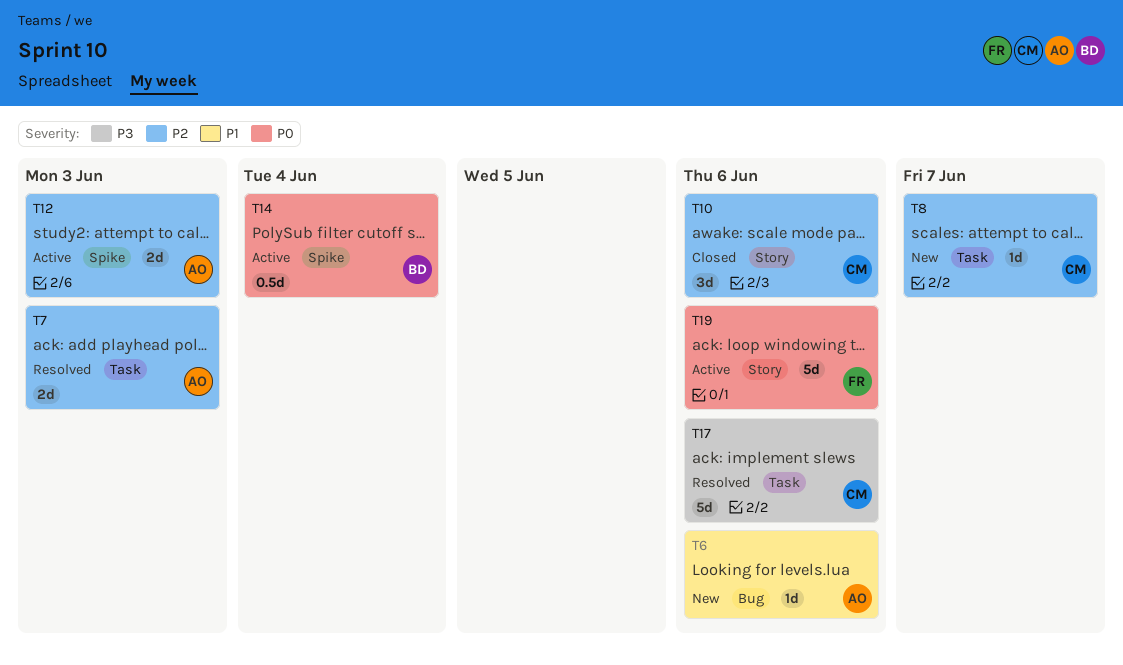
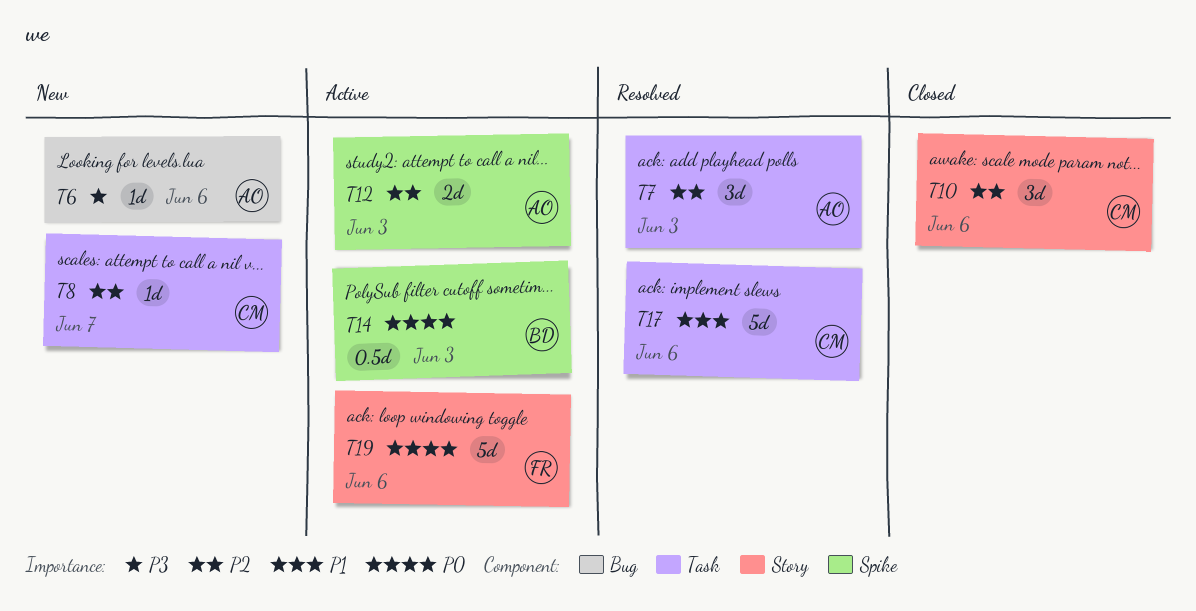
T6, priority: P1 -> P3
T7, estimate: 2d -> 3d
T14, due: Jun 4 -> Jun 3
T17, priority: P3 -> P1

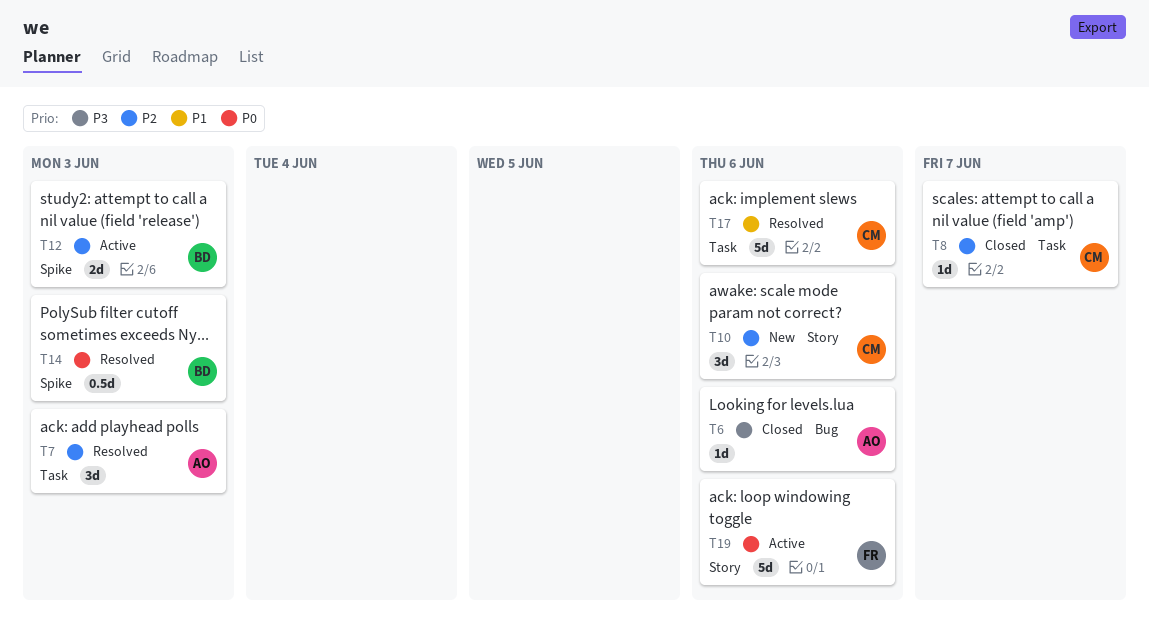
T6, status: New -> Closed
T8, status: New -> Closed
T10, status: Closed -> New
T12, owner: AO -> BD
T14, status: Active -> Resolved

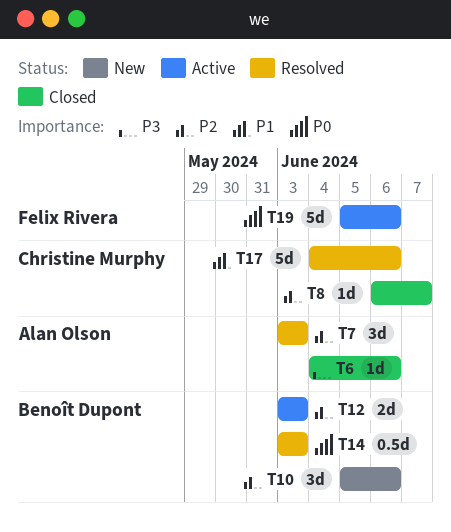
T10, owner: Christine Murphy -> Benoît Dupont

